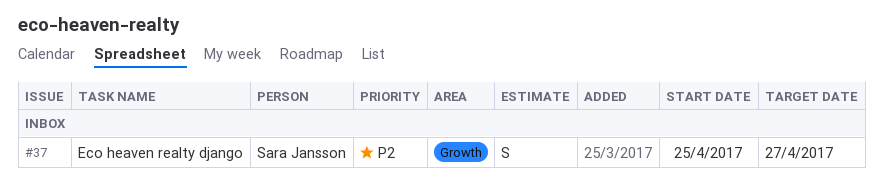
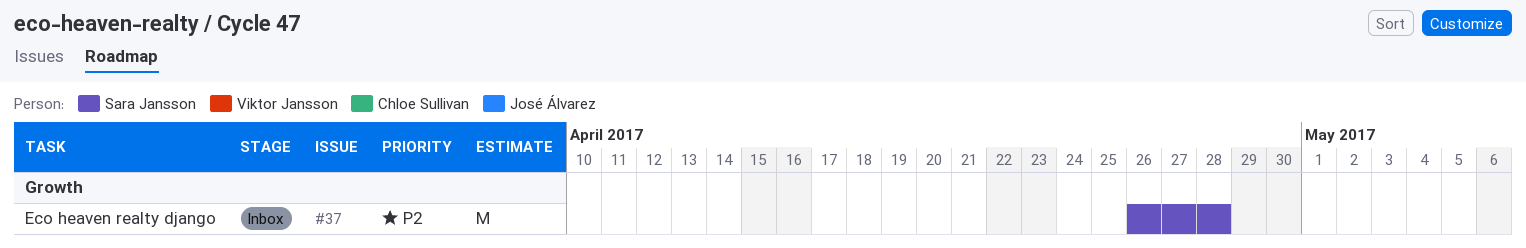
#37, estimate: S -> M
#37, start: Apr 25 -> Apr 26
#37, due: Apr 27 -> Apr 28

